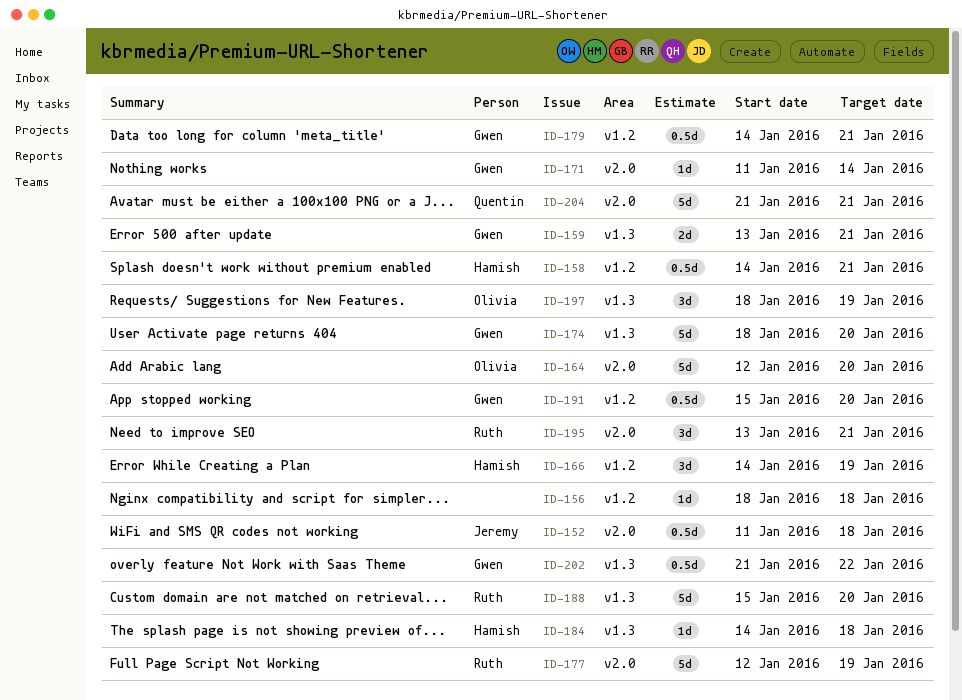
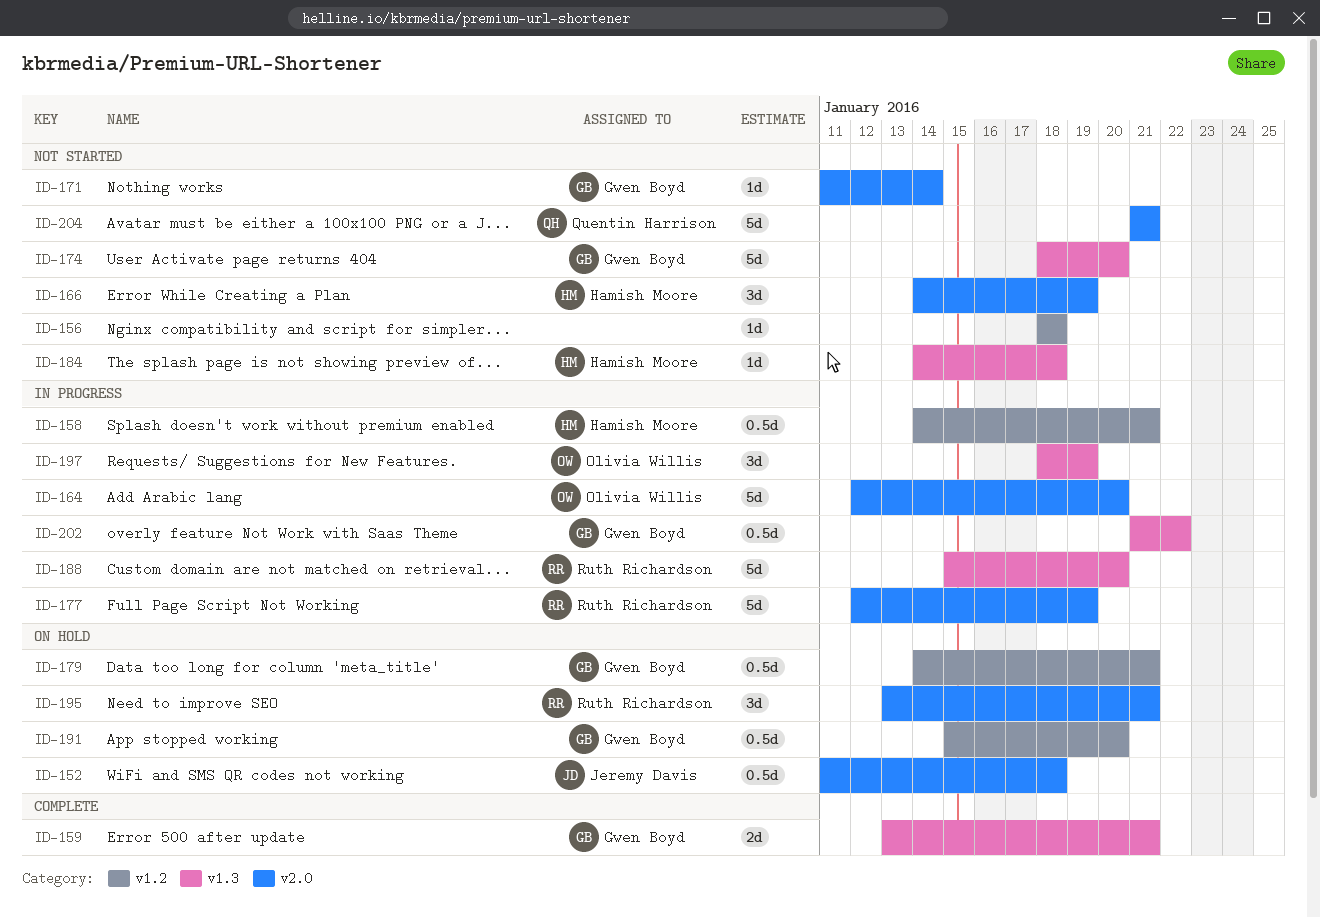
ID-166, label: v1.2 -> v2.0

